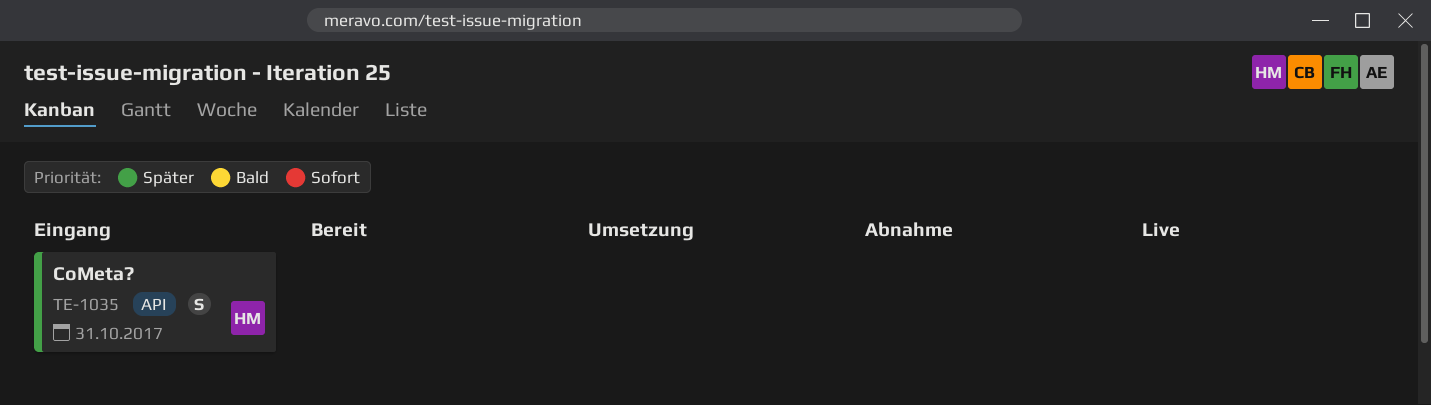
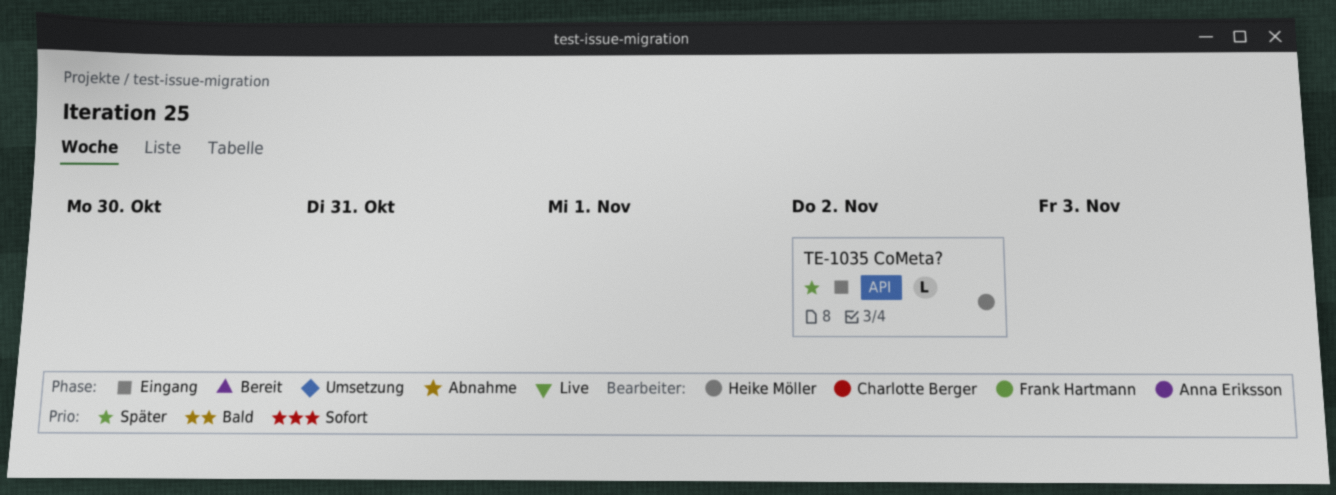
TE-1035, estimate: S -> L
TE-1035, due: Oct 31 -> Nov 2

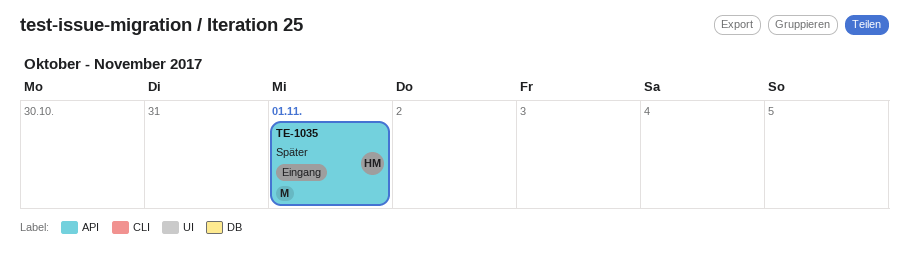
TE-1035, estimate: L -> M
TE-1035, due: Nov 2 -> Nov 1

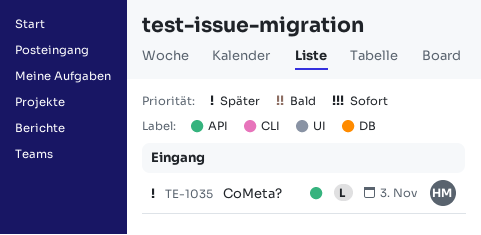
TE-1035, estimate: M -> L
TE-1035, due: Nov 1 -> Nov 3

